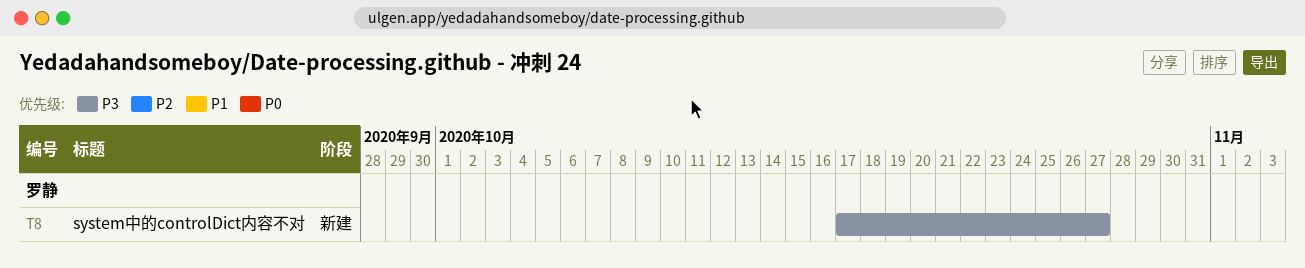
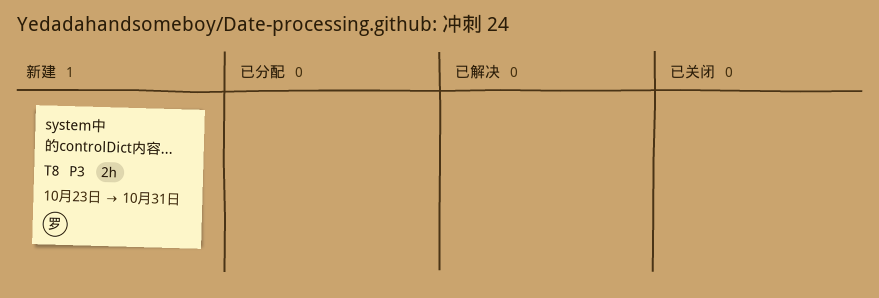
T8, start: Oct 17 -> Oct 23
T8, due: Oct 27 -> Oct 31

